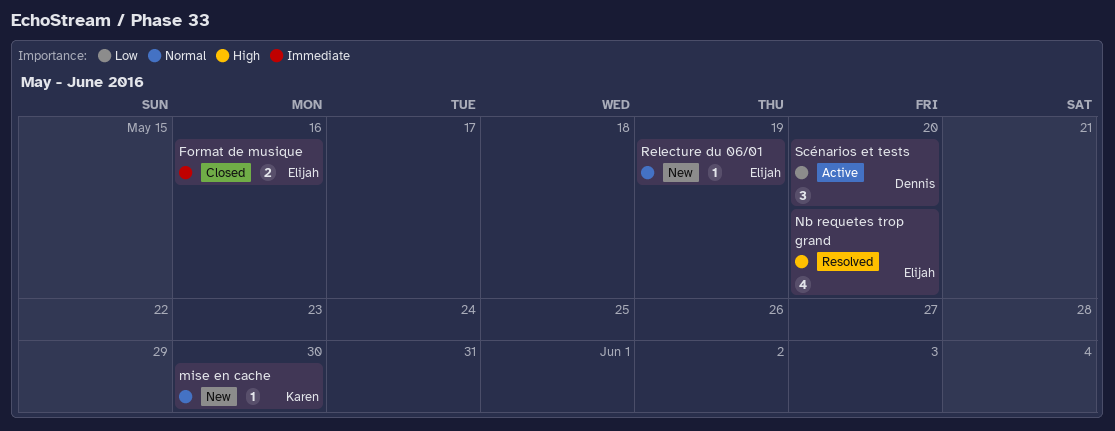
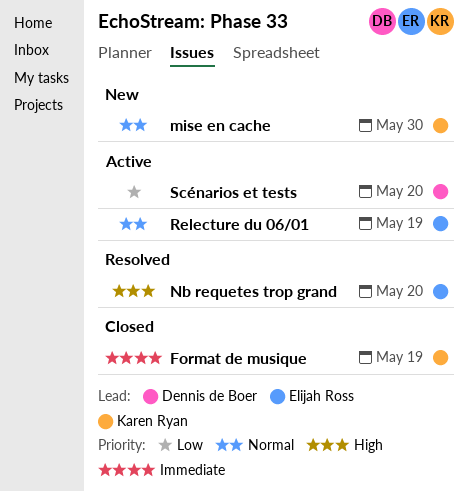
Format de musique, owner: Elijah Ross -> Karen Ryan
Format de musique, due: May 16 -> May 19
Relecture du 06/01, status: New -> Active

